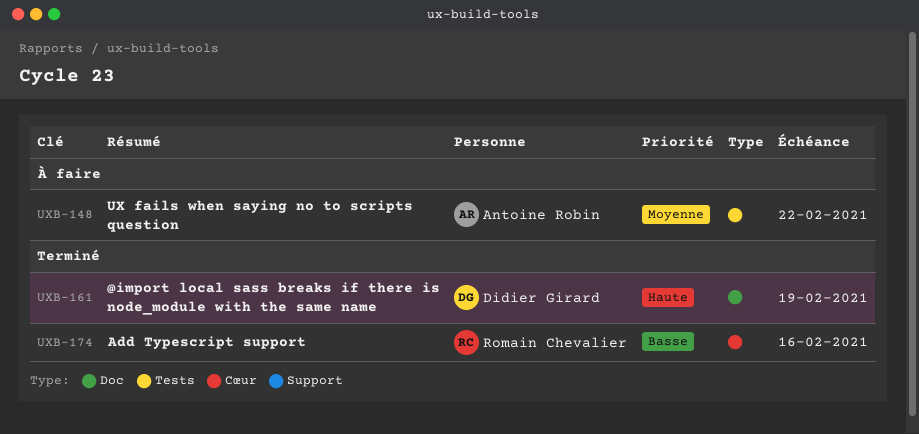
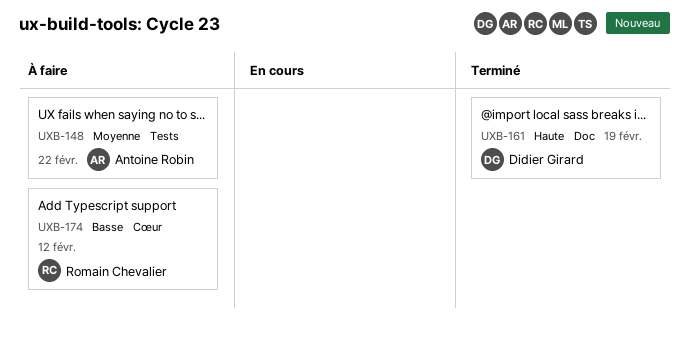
UXB-174, status: Terminé -> À faire
UXB-174, due: Feb 16 -> Feb 12

